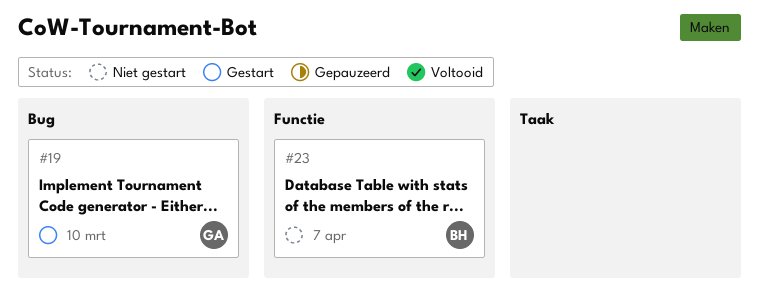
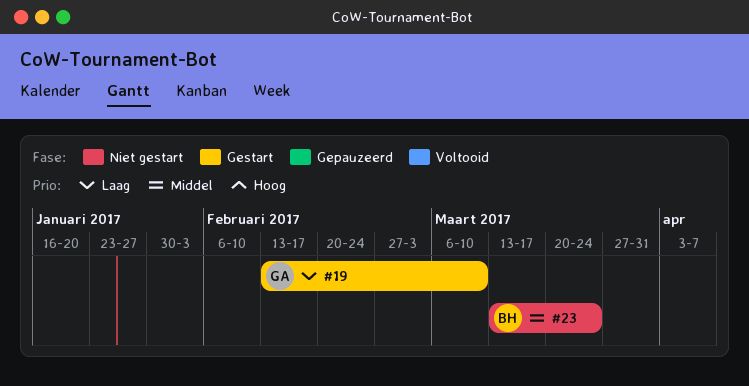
#23, due: Apr 7 -> Mar 24

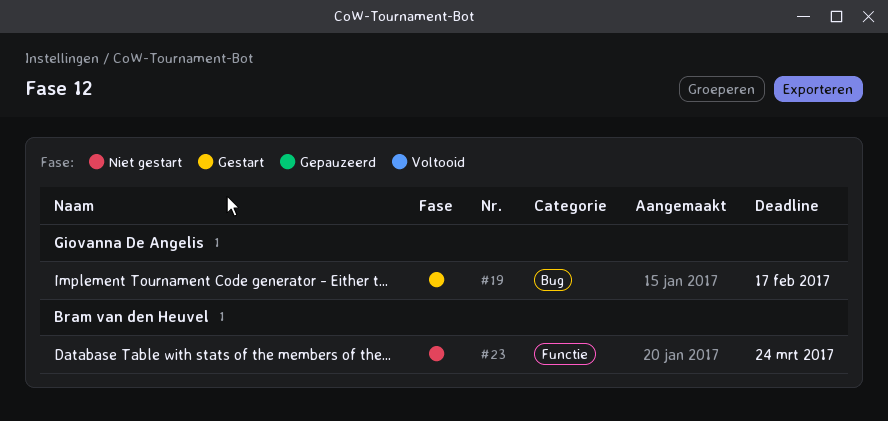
#19, due: Mar 10 -> Feb 17

